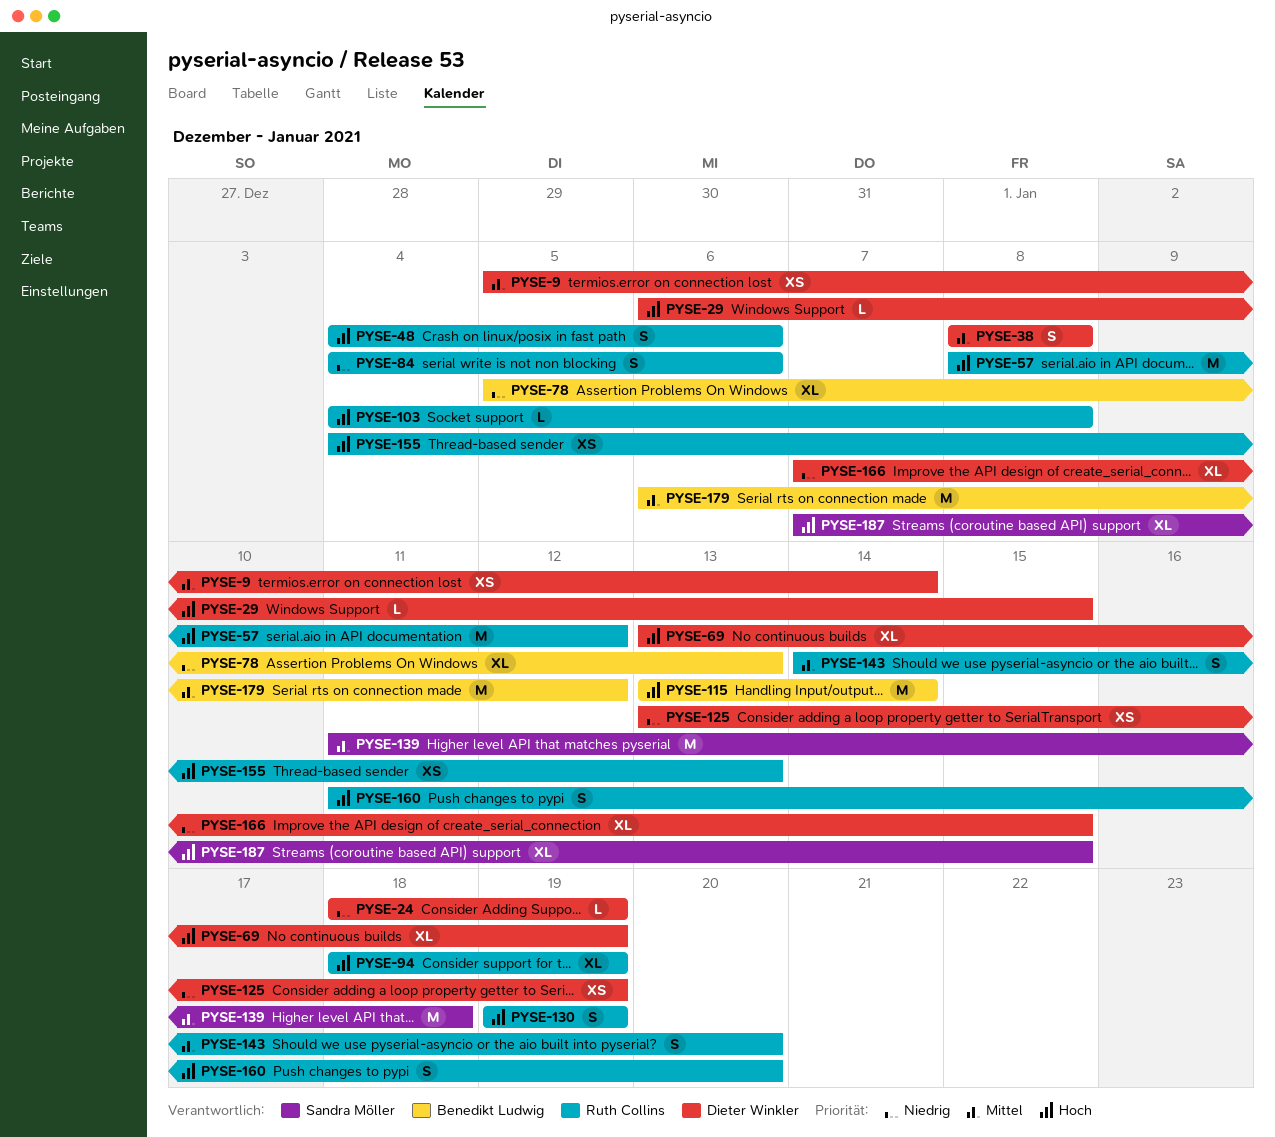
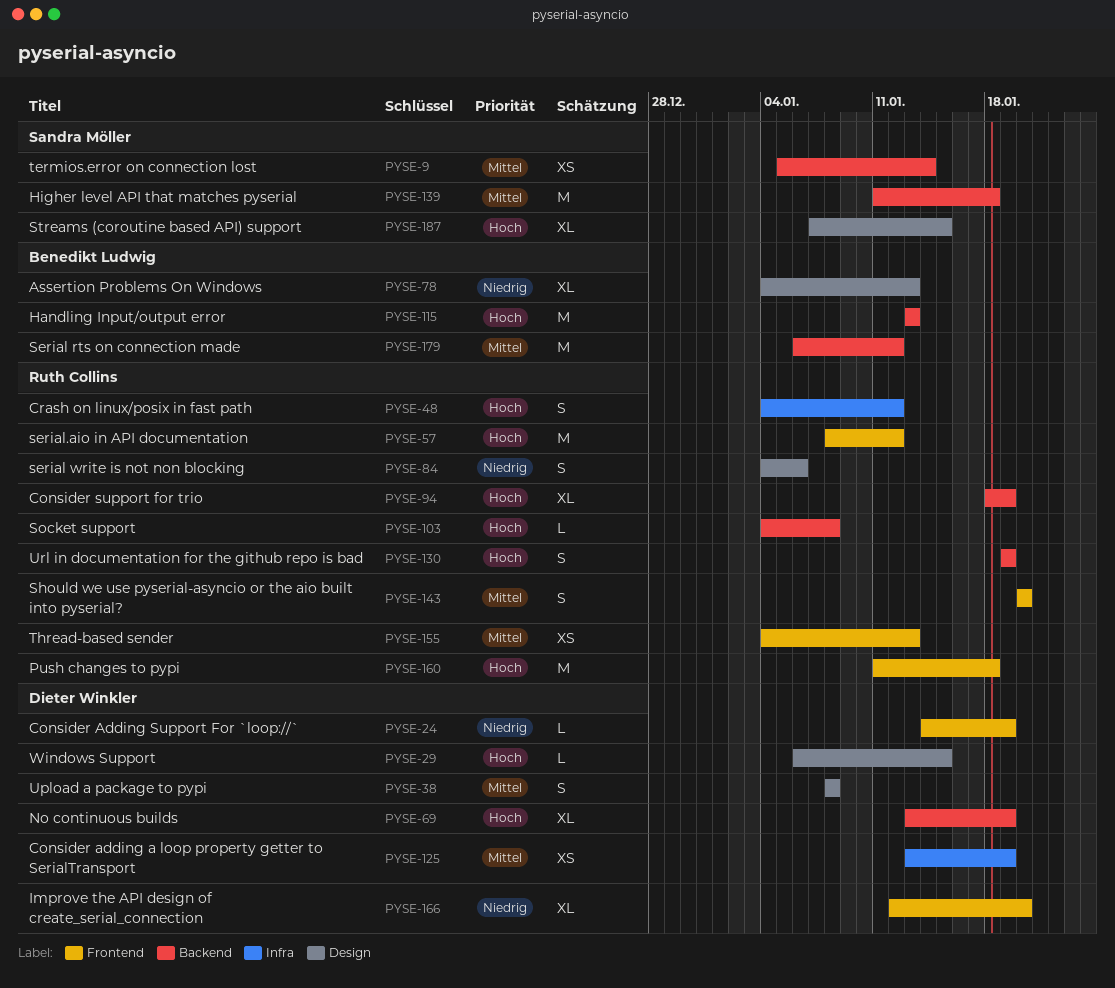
PYSE-9, owner: Dieter Winkler -> Sandra Möller
PYSE-24, start: Jan 18 -> Jan 14
PYSE-48, due: Jan 6 -> Jan 12
PYSE-78, start: Jan 5 -> Jan 4
PYSE-115, due: Jan 14 -> Jan 13
PYSE-125, priority: Niedrig -> Mittel
PYSE-143, start: Jan 14 -> Jan 20
PYSE-155, priority: Hoch -> Mittel
PYSE-160, estimate: S -> M
PYSE-160, due: Jan 20 -> Jan 18
PYSE-166, start: Jan 7 -> Jan 12
PYSE-166, due: Jan 15 -> Jan 20

